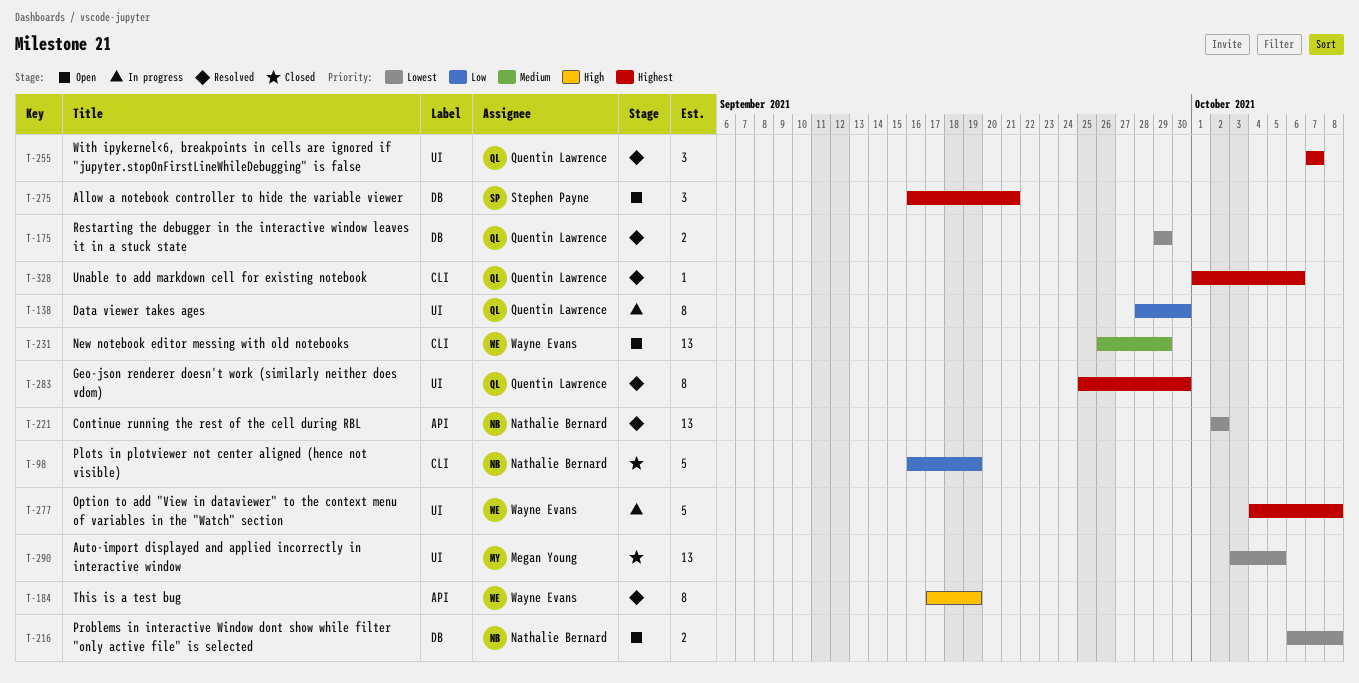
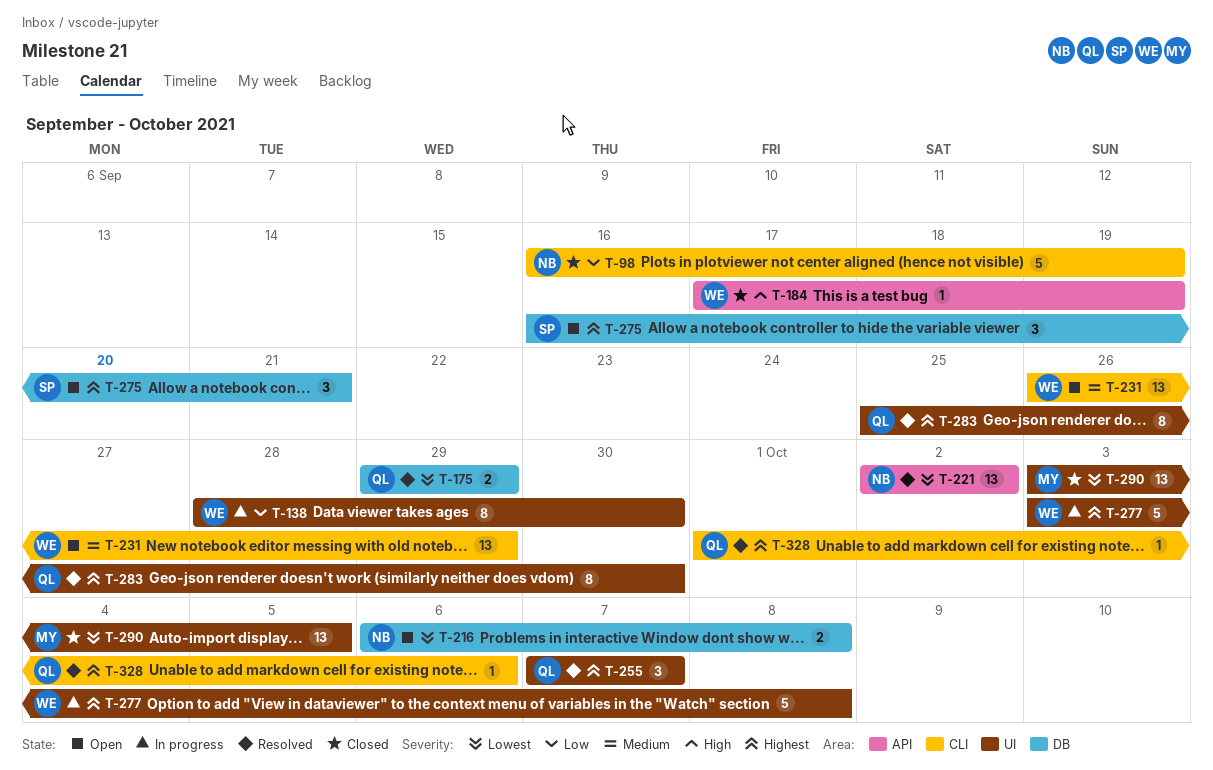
T-138, owner: Quentin Lawrence -> Wayne Evans
T-184, status: Resolved -> Closed
T-184, estimate: 8 -> 1
T-277, start: Oct 4 -> Oct 3

